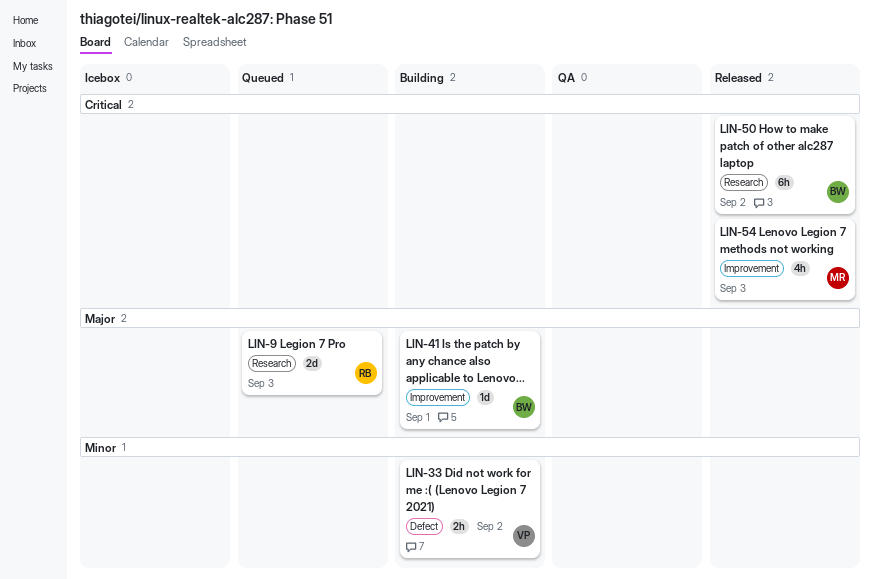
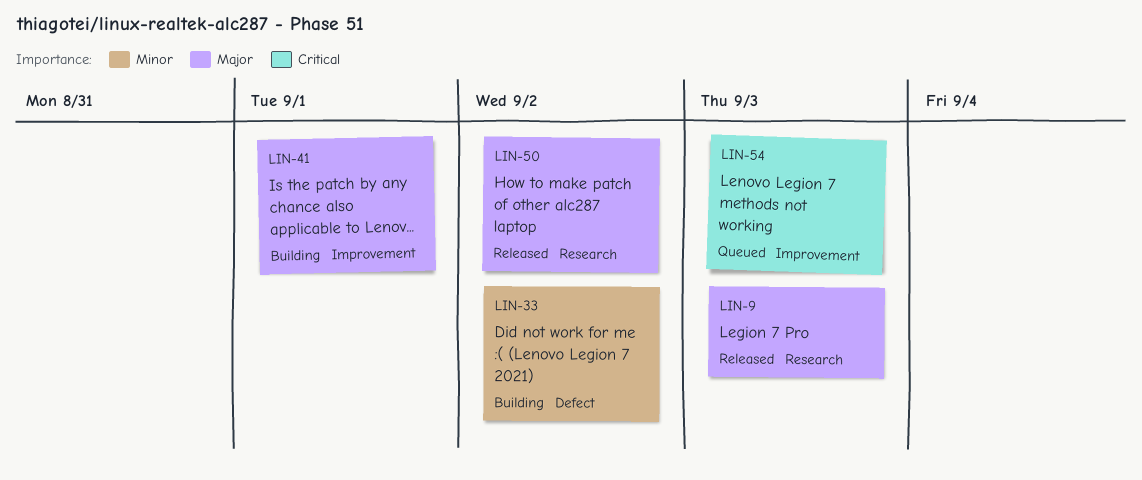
LIN-9, status: Queued -> Released
LIN-50, priority: Critical -> Major
LIN-54, status: Released -> Queued

